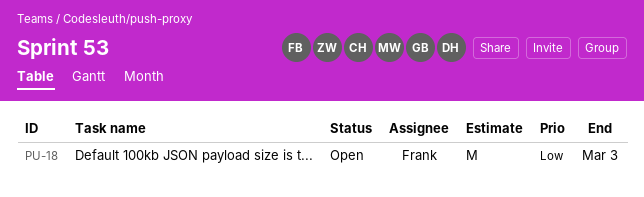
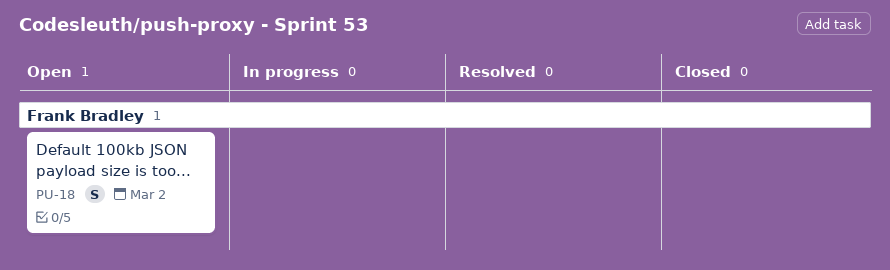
PU-18, estimate: M -> S
PU-18, due: Mar 3 -> Mar 2

